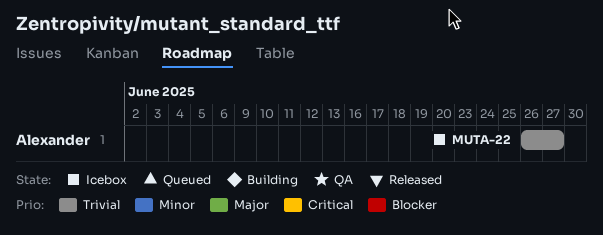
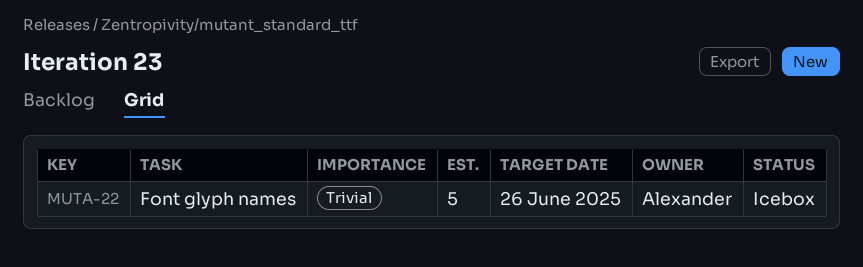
MUTA-22, due: Jun 27 -> Jun 26

